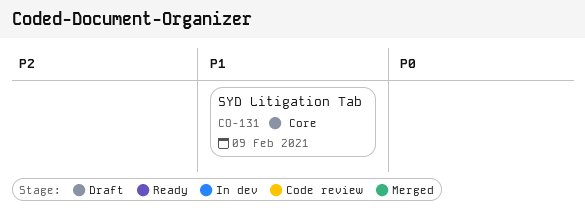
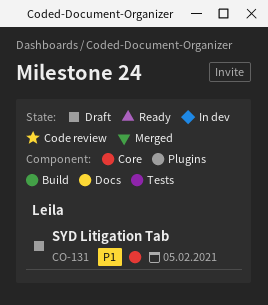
CO-131, due: Feb 9 -> Feb 5

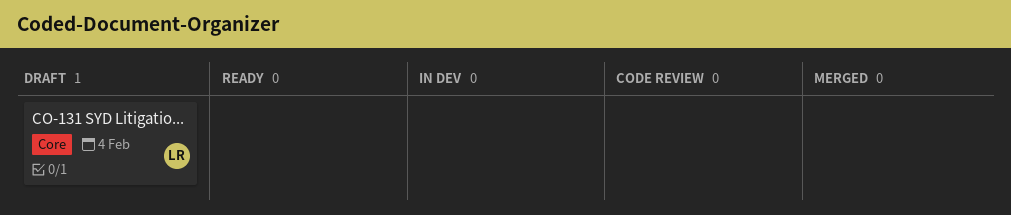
CO-131, due: Feb 5 -> Feb 4

